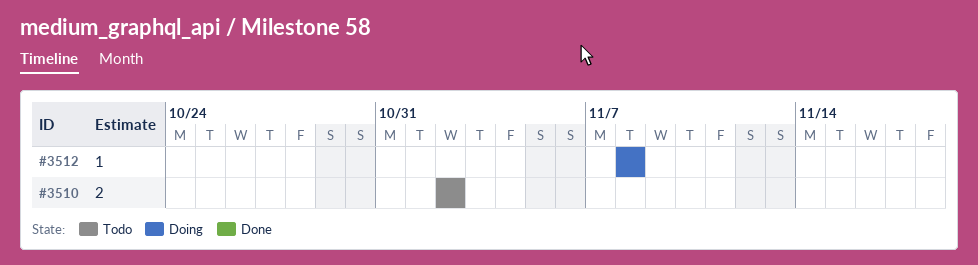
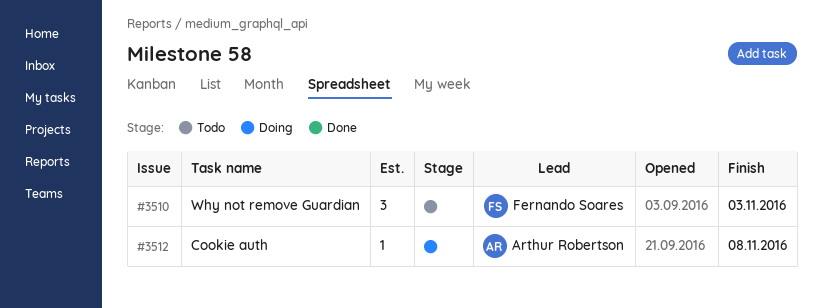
#3510, estimate: 2 -> 3
#3510, due: Nov 2 -> Nov 3

